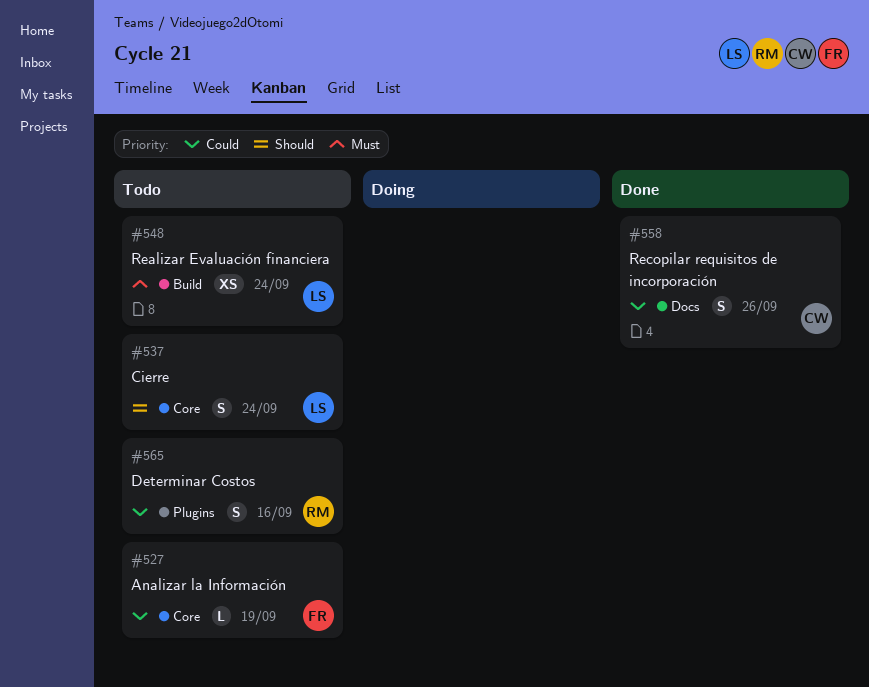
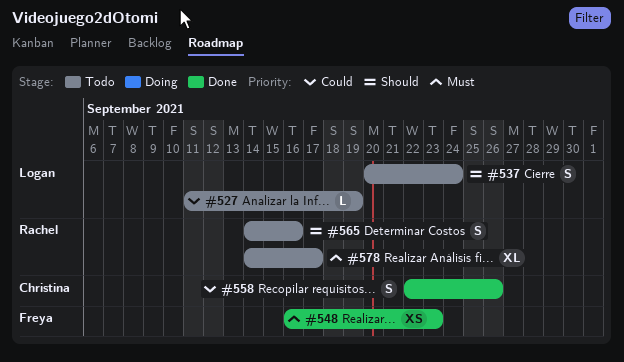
#527, owner: Freya -> Logan
#548, status: Todo -> Done
#548, owner: Logan -> Freya
#548, due: Sep 24 -> Sep 23
#565, priority: Could -> Should
#578: none -> present

